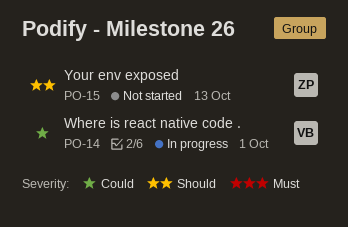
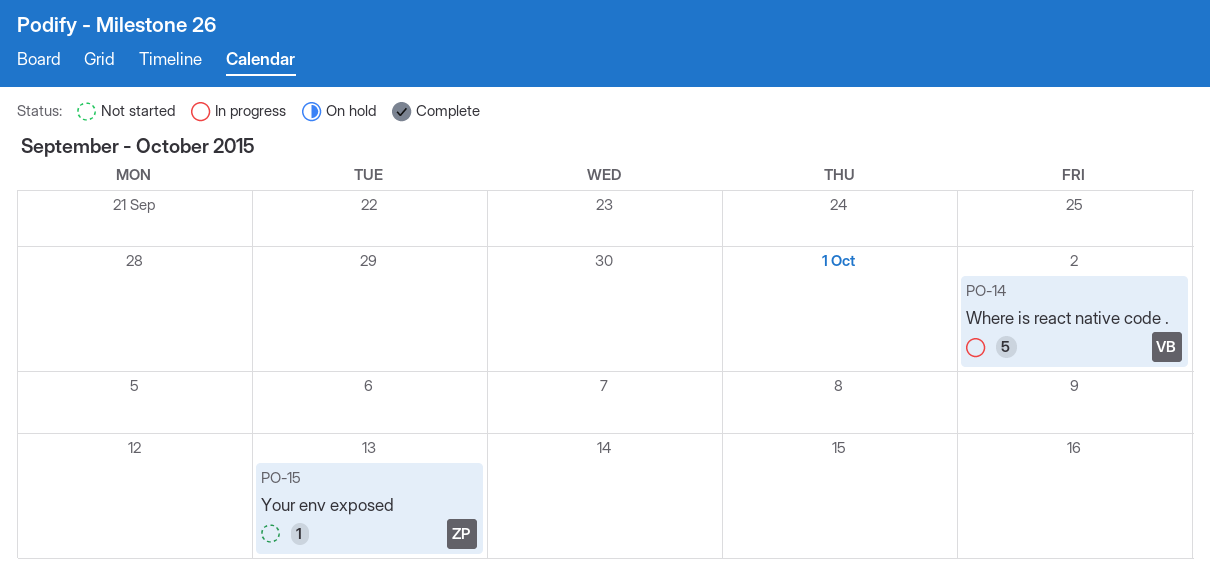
PO-14, due: Oct 1 -> Oct 2

